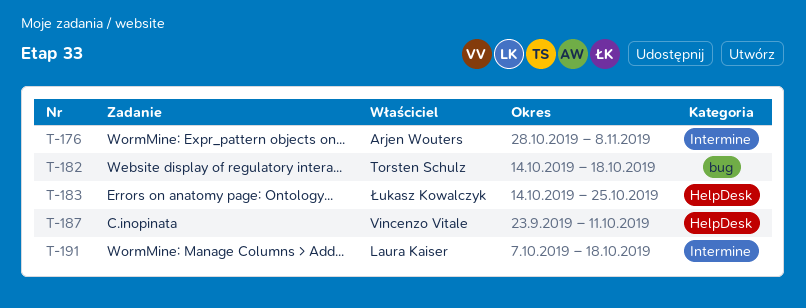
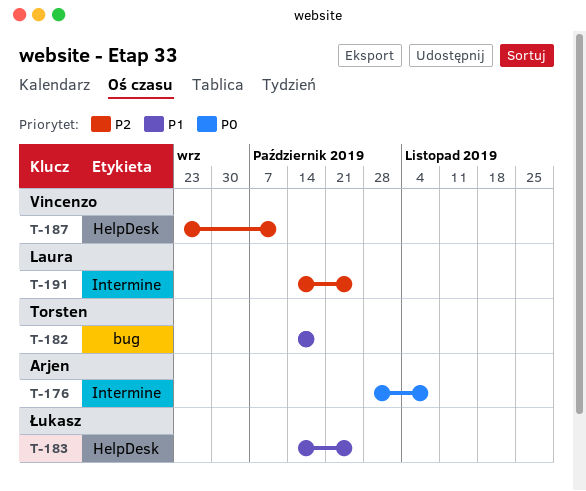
T-191, start: Oct 7 -> Oct 14
T-191, due: Oct 18 -> Oct 25

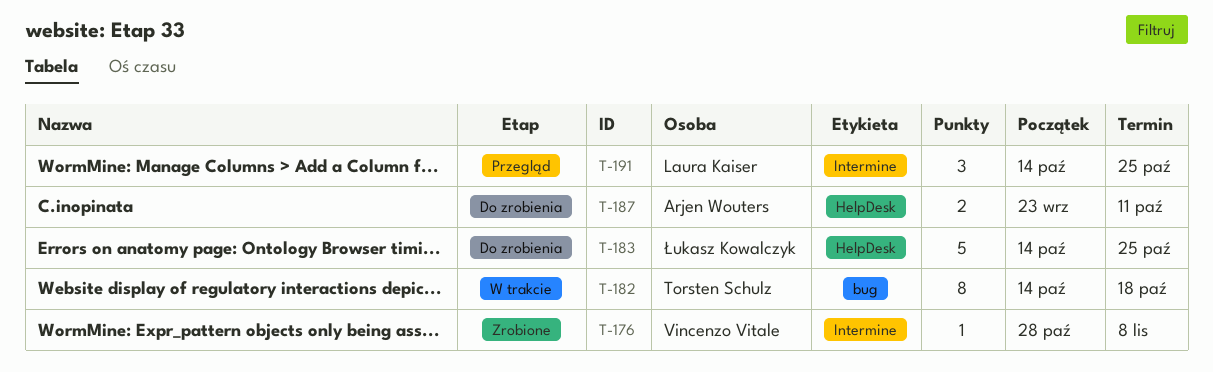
T-176, owner: Arjen Wouters -> Vincenzo Vitale
T-187, owner: Vincenzo Vitale -> Arjen Wouters

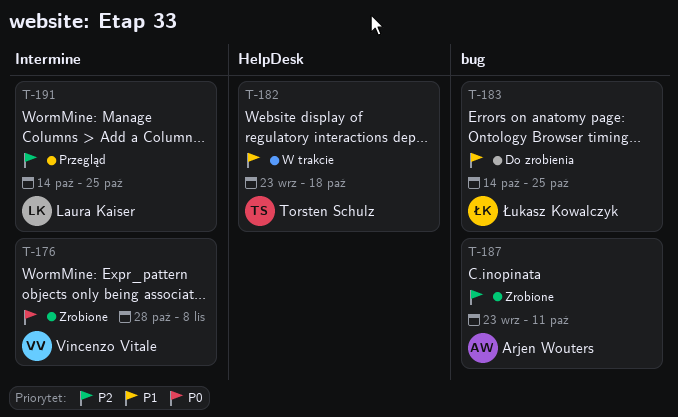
T-182, label: bug -> HelpDesk
T-182, start: Oct 14 -> Sep 23
T-183, label: HelpDesk -> bug
T-187, status: Do zrobienia -> Zrobione
T-187, label: HelpDesk -> bug

